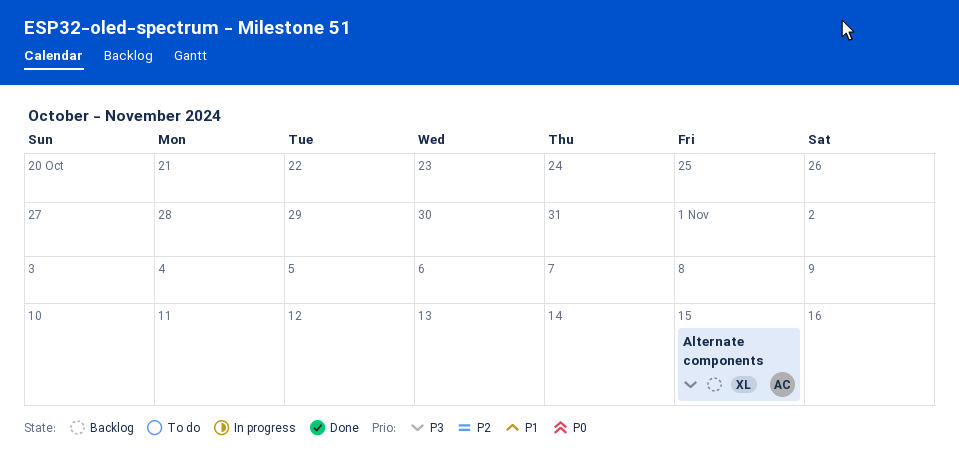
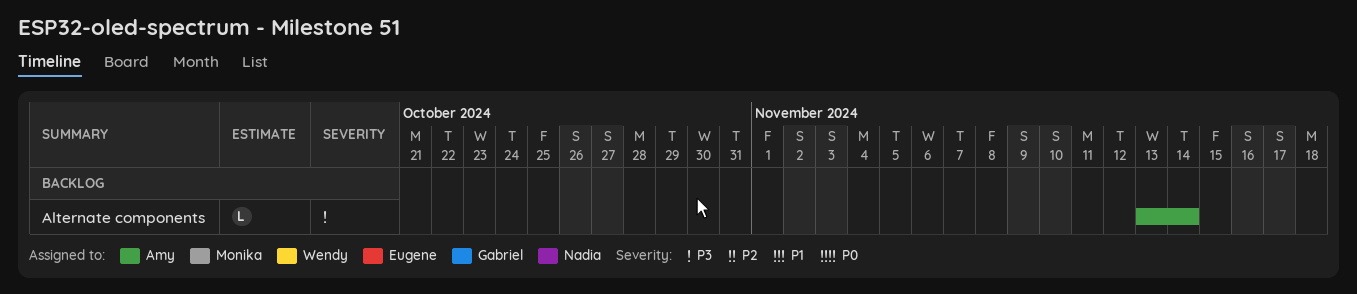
Alternate components, estimate: XL -> L
Alternate components, due: Nov 15 -> Nov 14

